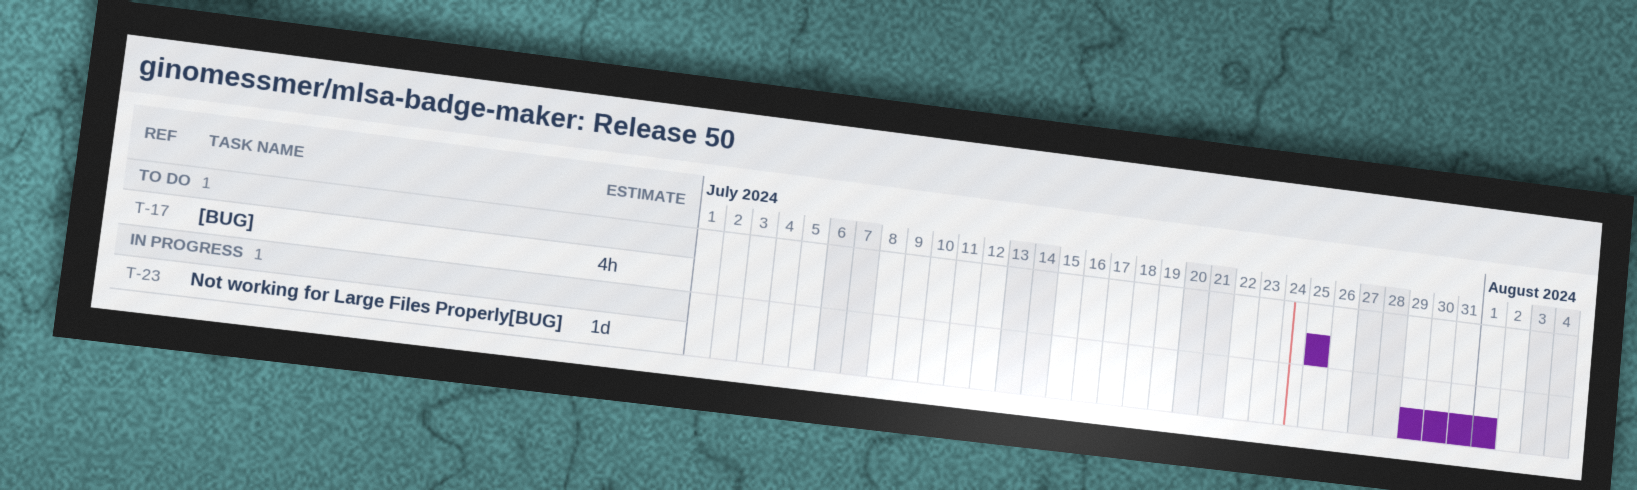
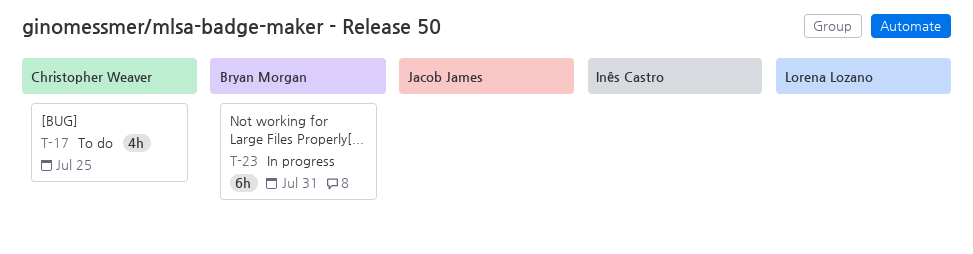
T-23, estimate: 1d -> 6h
T-23, due: Aug 1 -> Jul 31

